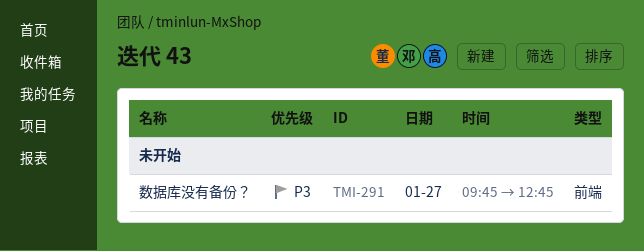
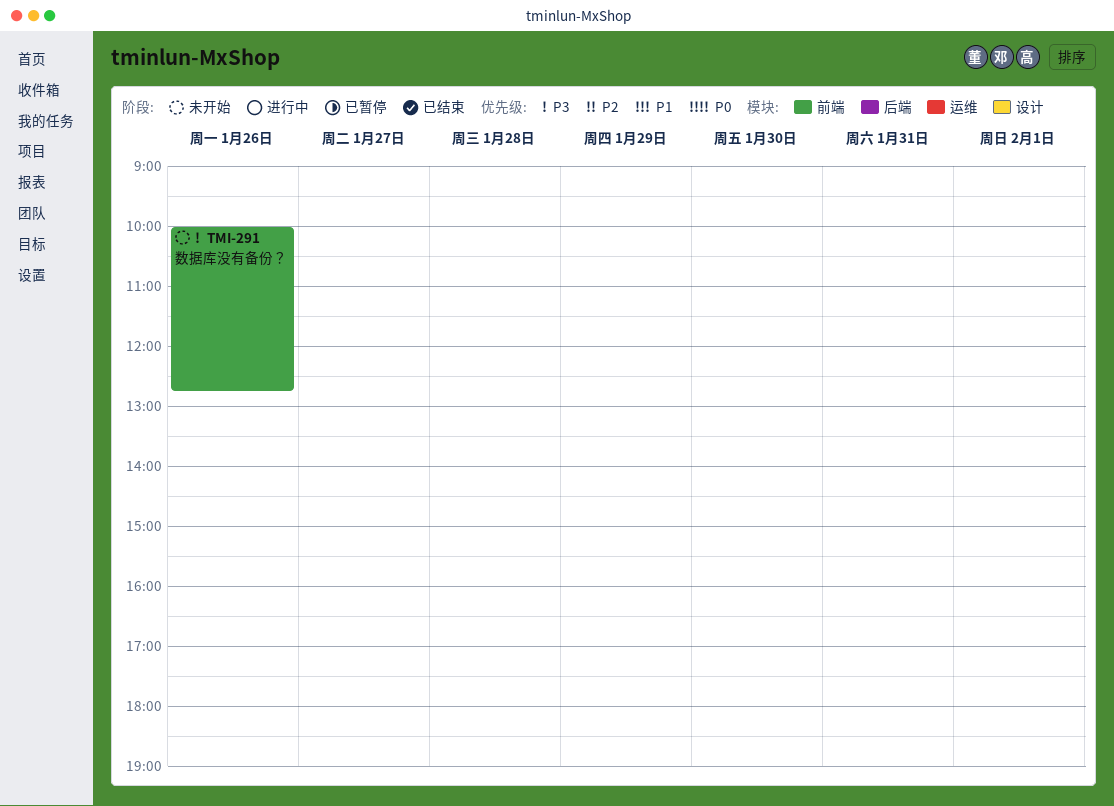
TMI-291, day: Jan 27 -> Jan 26
TMI-291, begins: 09:45 -> 10:00

